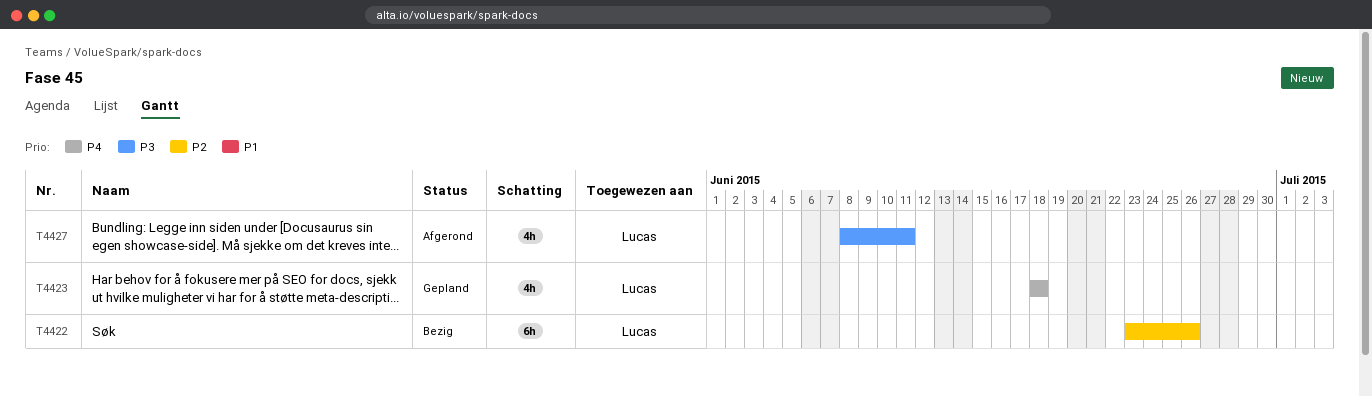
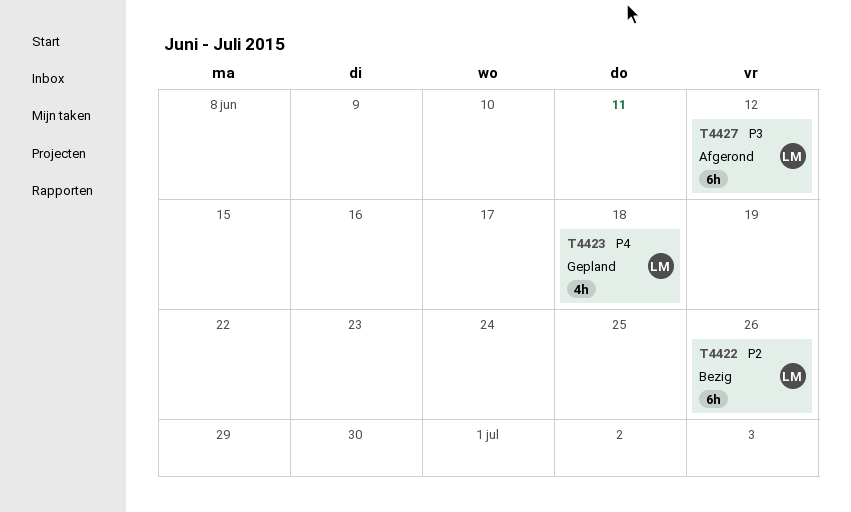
T4427, estimate: 4h -> 6h
T4427, due: Jun 11 -> Jun 12

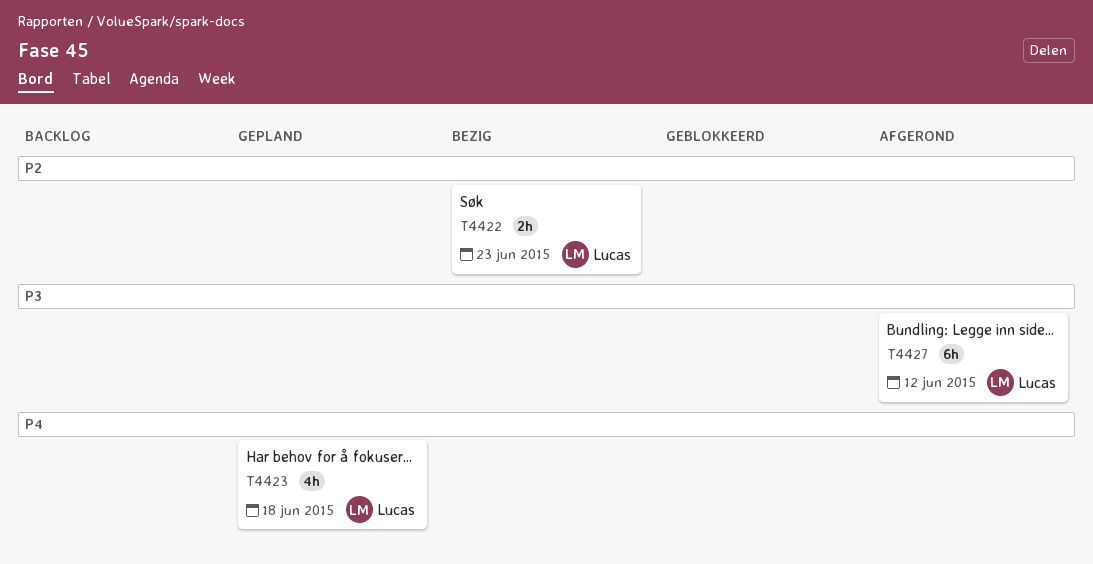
T4422, estimate: 6h -> 2h
T4422, due: Jun 26 -> Jun 23

